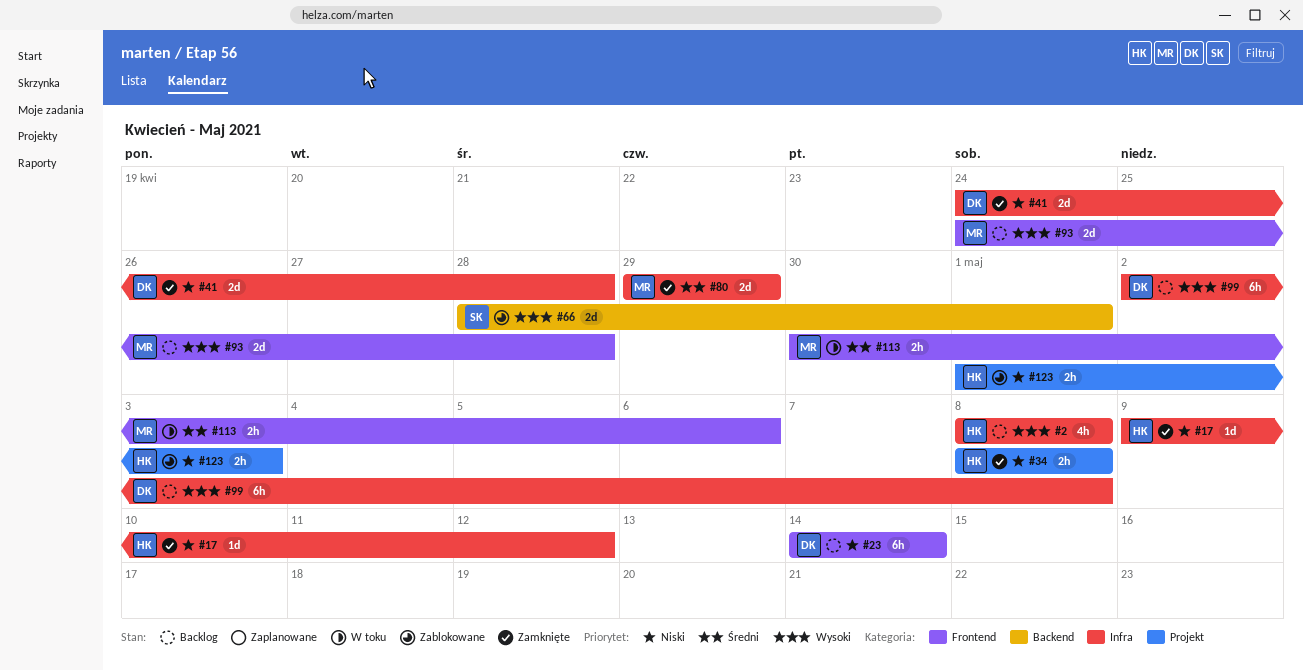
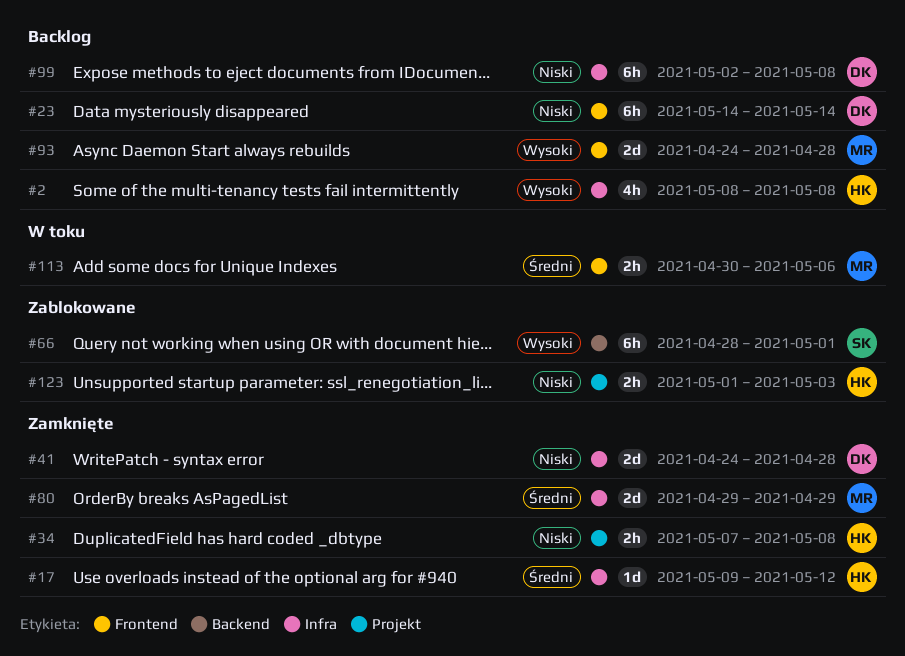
#17, priority: Niski -> Średni
#34, start: May 8 -> May 7
#66, estimate: 2d -> 6h
#99, priority: Wysoki -> Niski

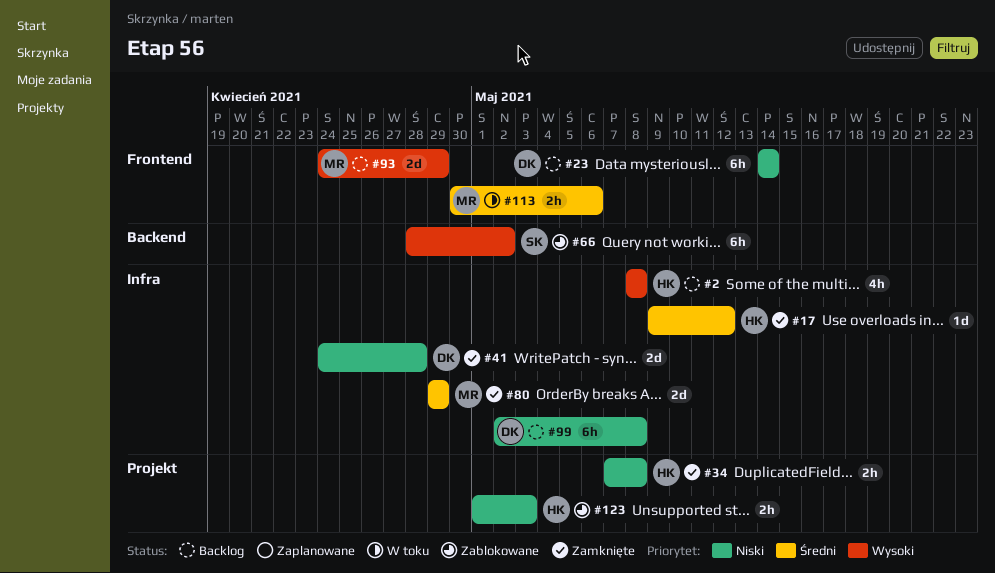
#66, due: May 1 -> May 2
#93, due: Apr 28 -> Apr 29

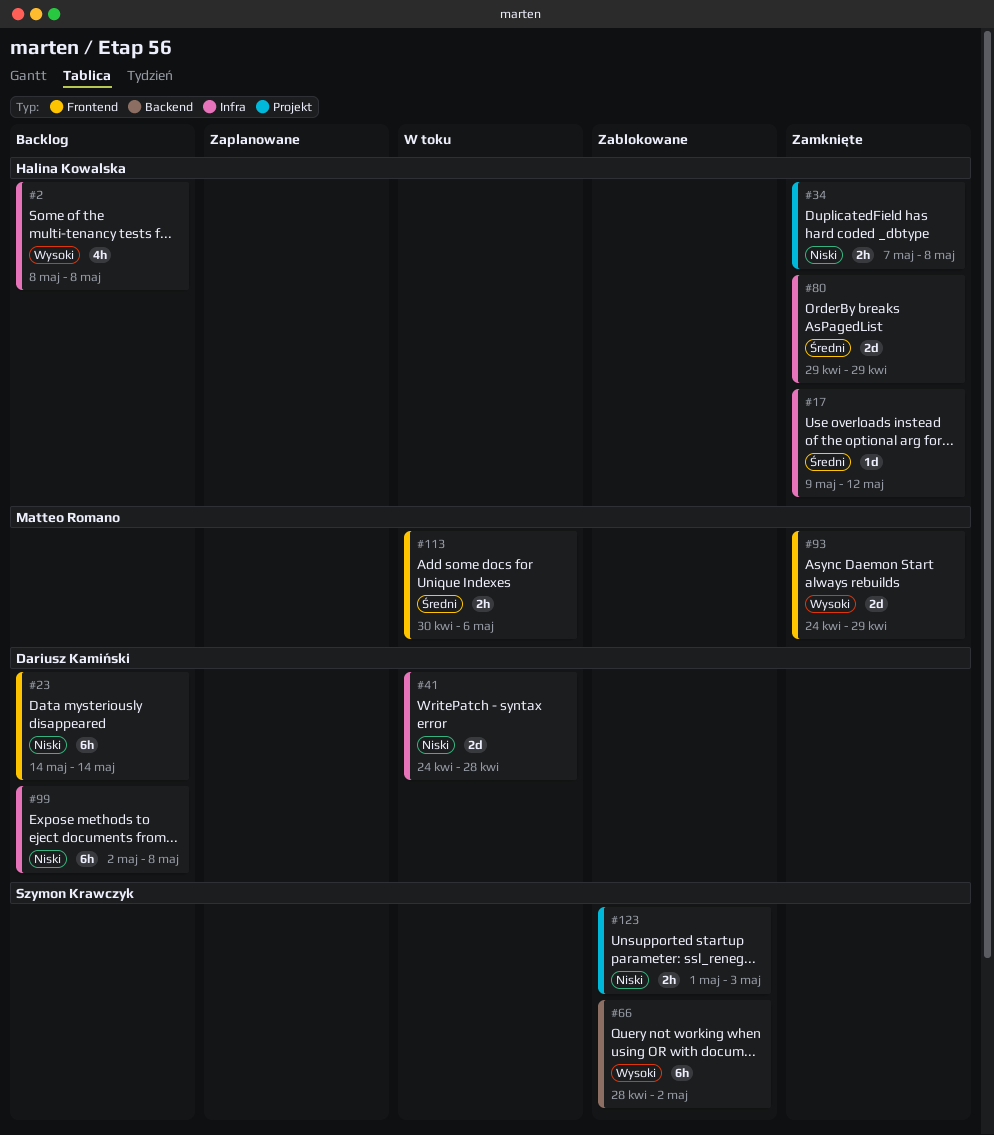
#41, status: Zamknięte -> W toku
#80, owner: Matteo Romano -> Halina Kowalska
#93, status: Backlog -> Zamknięte
#123, owner: Halina Kowalska -> Szymon Krawczyk

